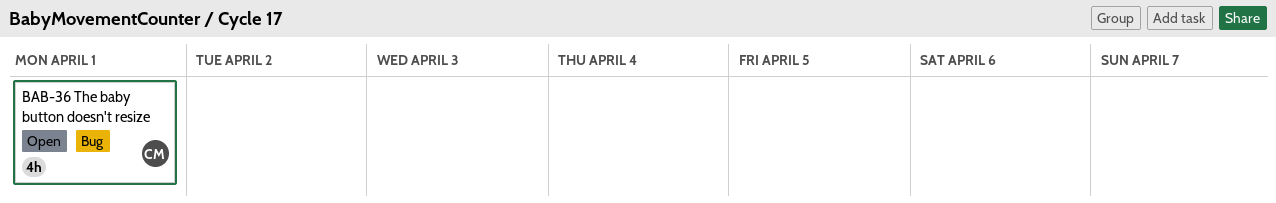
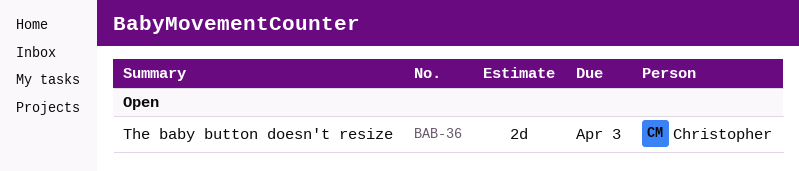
BAB-36, estimate: 4h -> 2d
BAB-36, due: Apr 1 -> Apr 3

